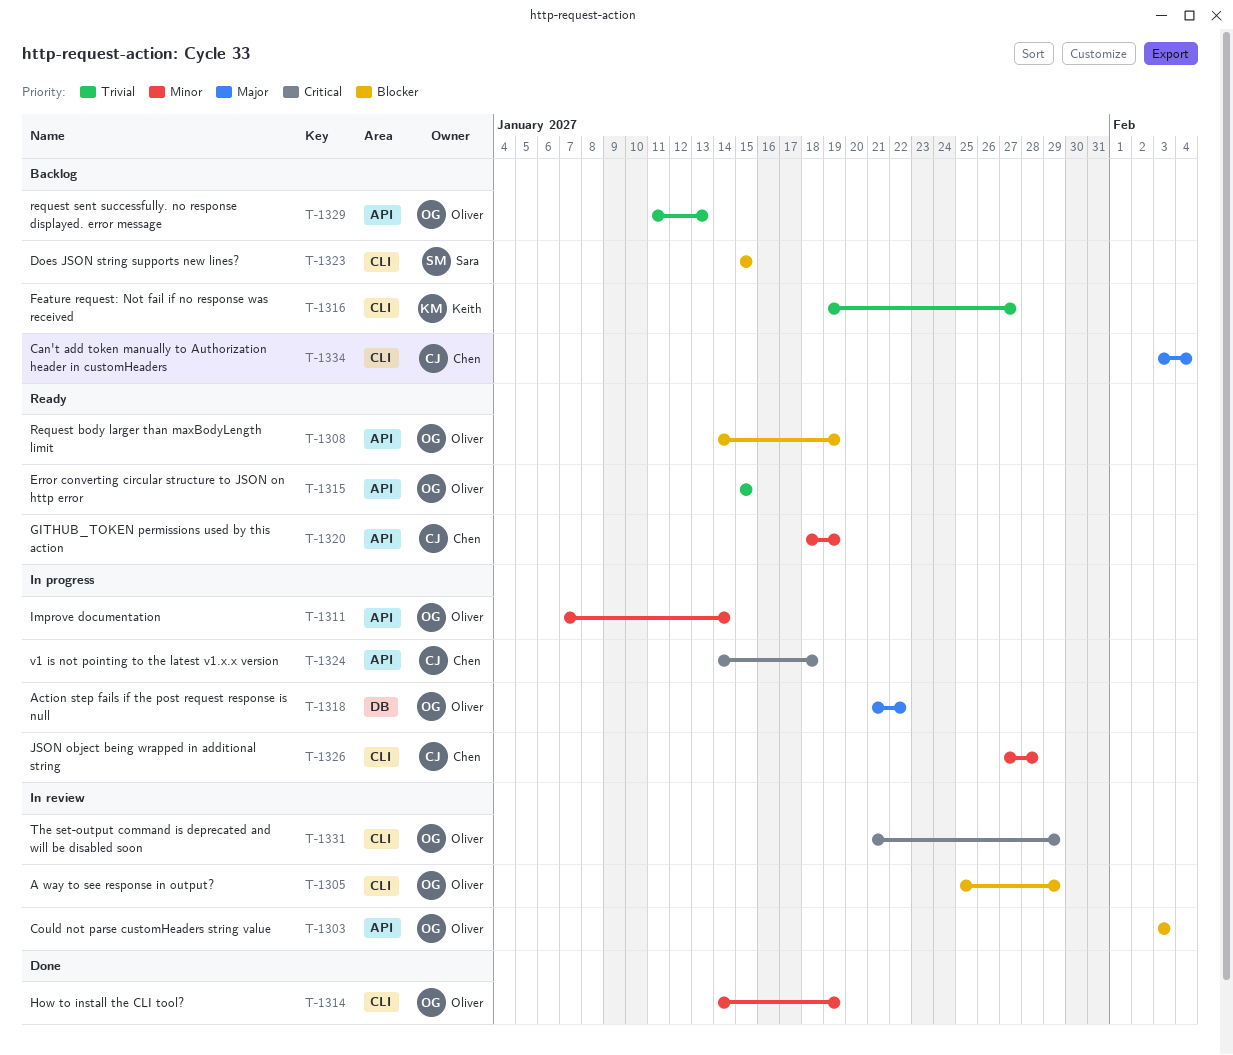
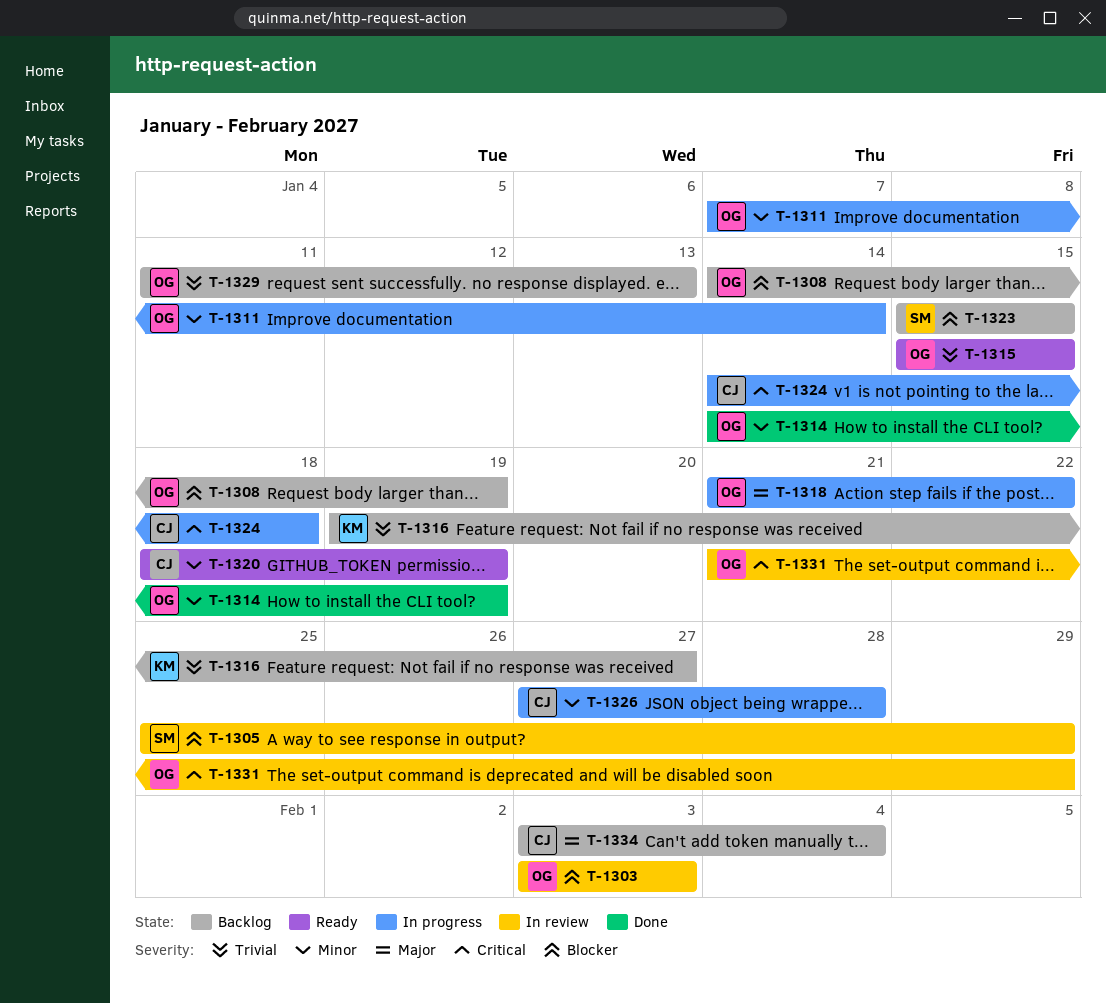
T-1305, owner: Oliver -> Sara
T-1308, status: Ready -> Backlog

